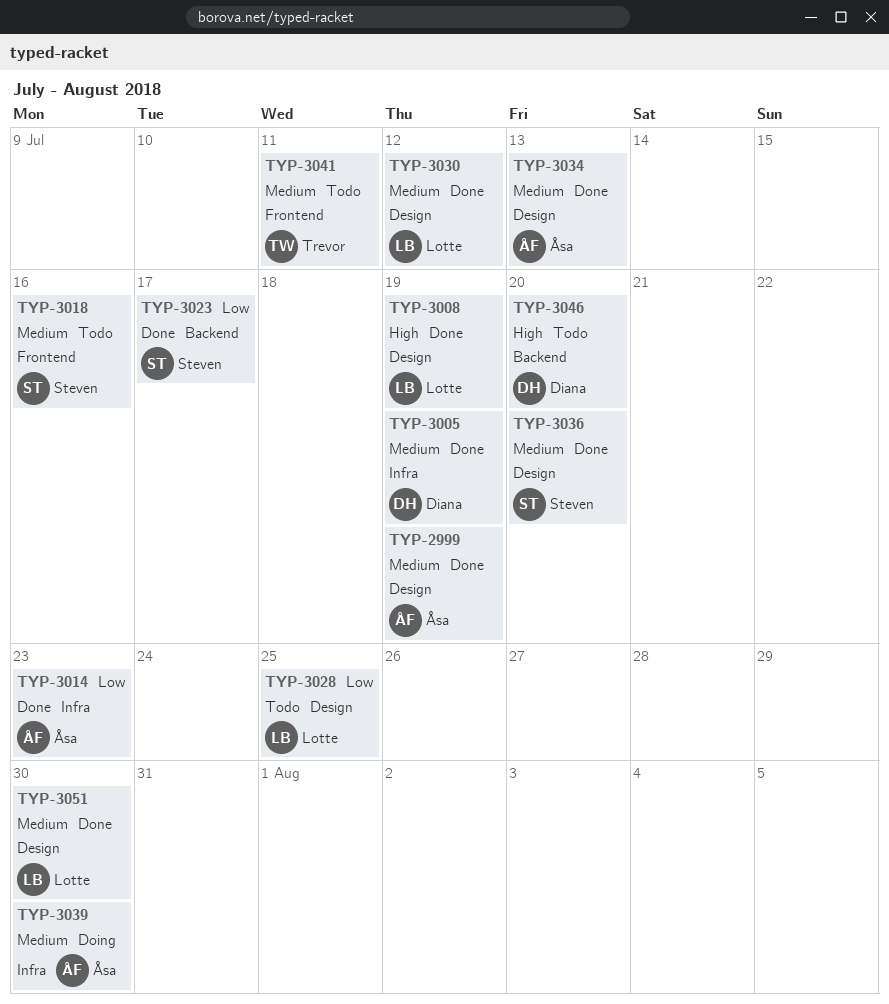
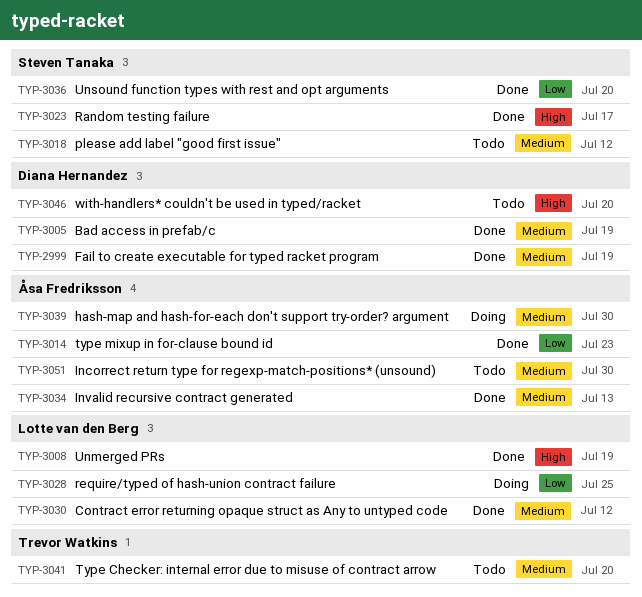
TYP-2999, owner: Åsa Fredriksson -> Diana Hernandez
TYP-3018, due: Jul 16 -> Jul 12
TYP-3023, priority: Low -> High
TYP-3028, status: Todo -> Doing
TYP-3036, priority: Medium -> Low
TYP-3041, due: Jul 11 -> Jul 20
TYP-3051, status: Done -> Todo
TYP-3051, owner: Lotte van den Berg -> Åsa Fredriksson

